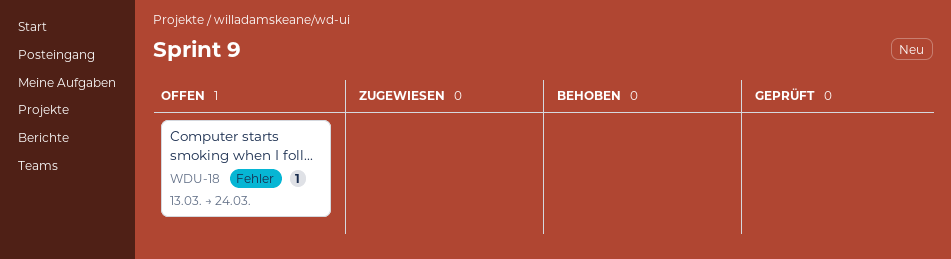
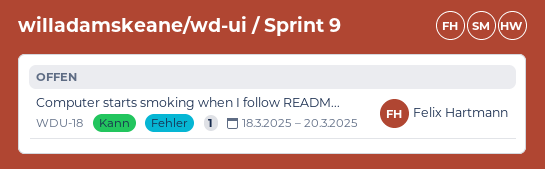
WDU-18, start: Mar 13 -> Mar 18
WDU-18, due: Mar 24 -> Mar 20

